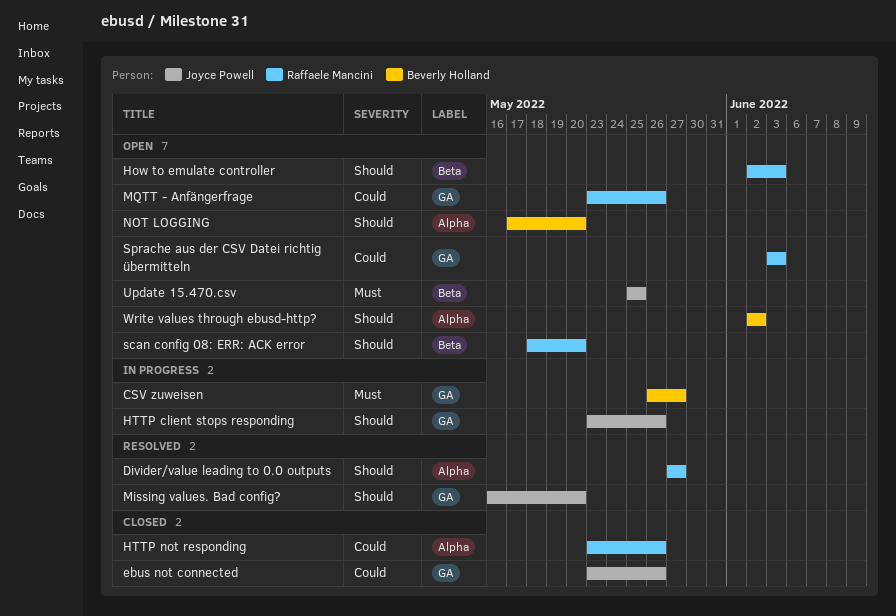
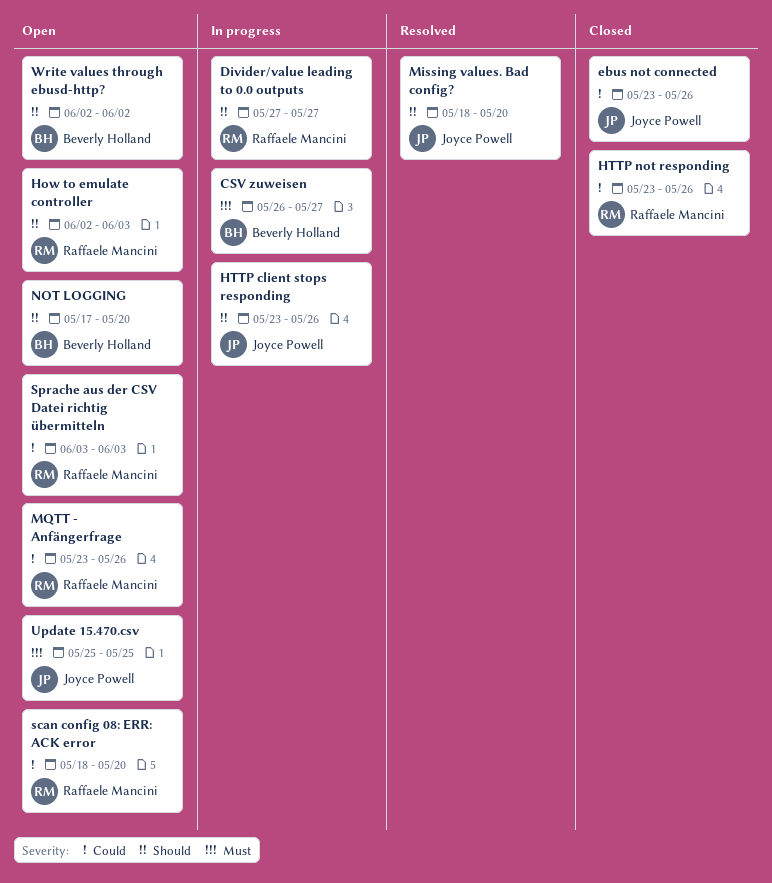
Divider/value leading to 0.0 outputs, status: Resolved -> In progress
Missing values. Bad config?, start: May 16 -> May 18
scan config 08: ERR: ACK error, priority: Should -> Could

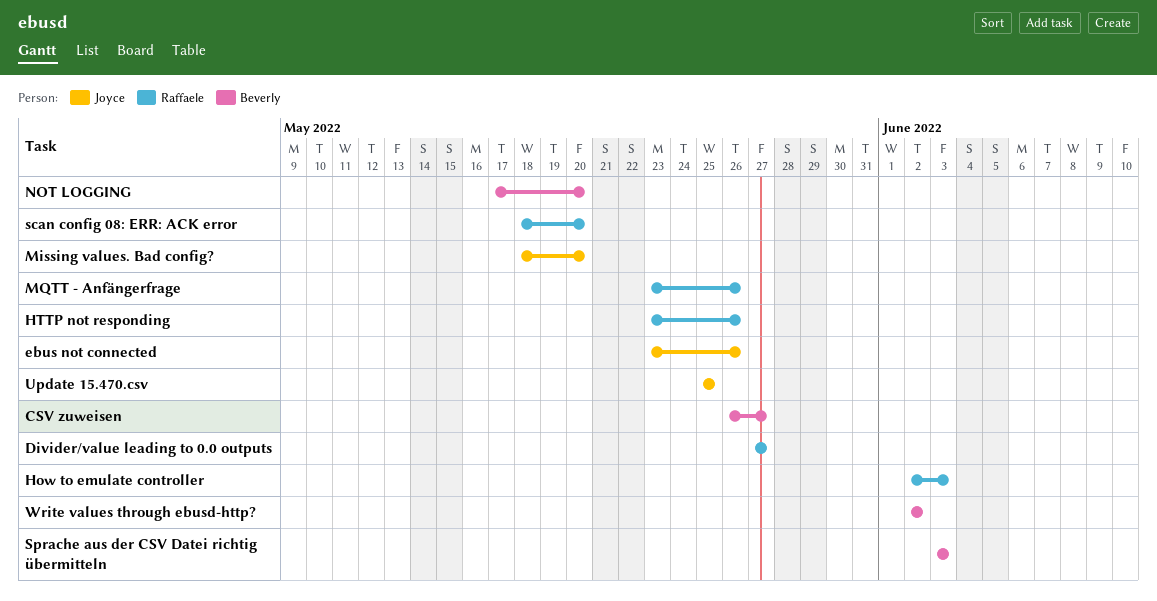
HTTP client stops responding: present -> none
Sprache aus der CSV Datei richtig übermitteln, owner: Raffaele Mancini -> Beverly Holland

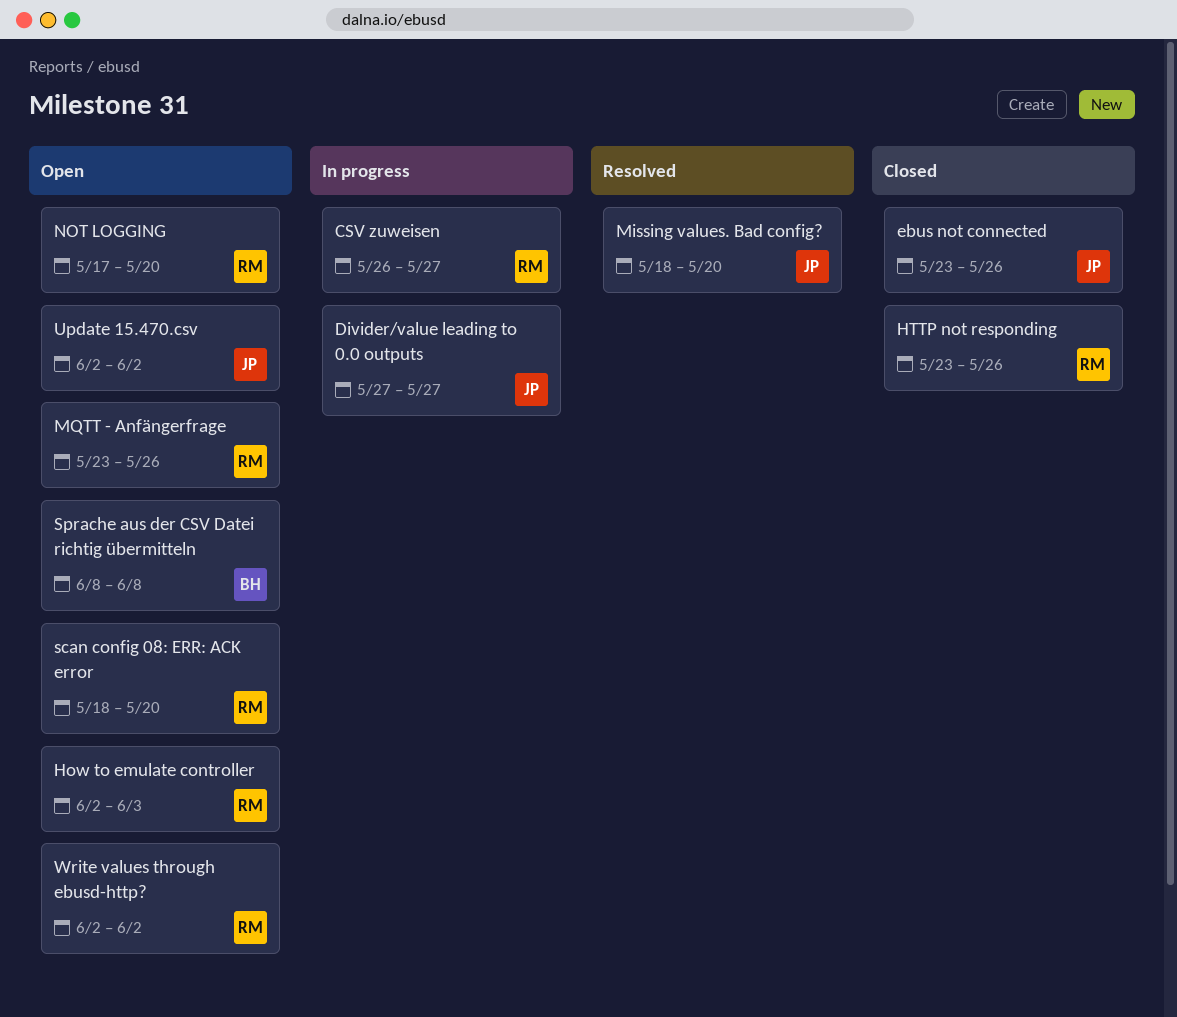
CSV zuweisen, owner: Beverly -> Raffaele
Divider/value leading to 0.0 outputs, owner: Raffaele -> Joyce
NOT LOGGING, owner: Beverly -> Raffaele
Sprache aus der CSV Datei richtig übermitteln, start: Jun 3 -> Jun 8
Sprache aus der CSV Datei richtig übermitteln, due: Jun 3 -> Jun 8
Update 15.470.csv, start: May 25 -> Jun 2
Update 15.470.csv, due: May 25 -> Jun 2
Write values through ebusd-http?, owner: Beverly -> Raffaele

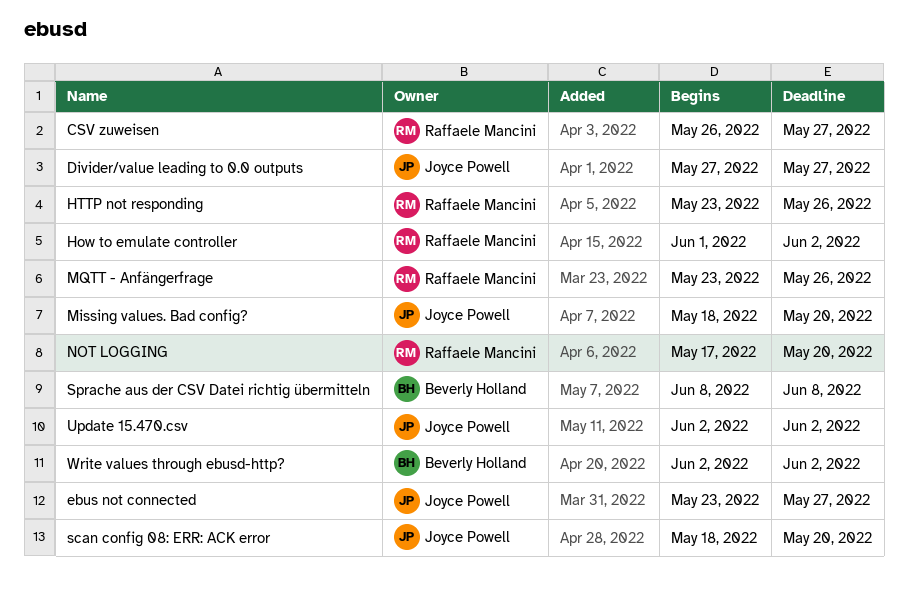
ebus not connected, due: May 26 -> May 27
How to emulate controller, start: Jun 2 -> Jun 1
How to emulate controller, due: Jun 3 -> Jun 2
scan config 08: ERR: ACK error, owner: Raffaele Mancini -> Joyce Powell
Write values through ebusd-http?, owner: Raffaele Mancini -> Beverly Holland

